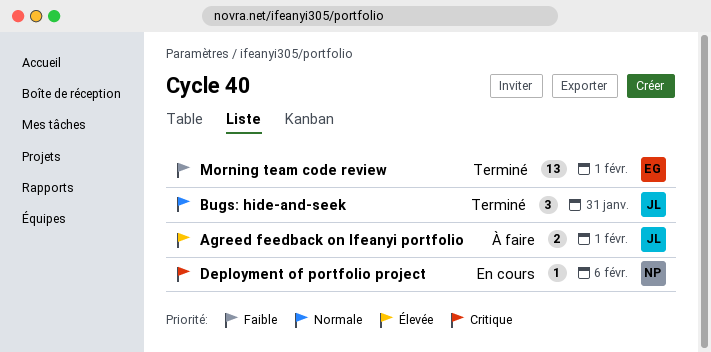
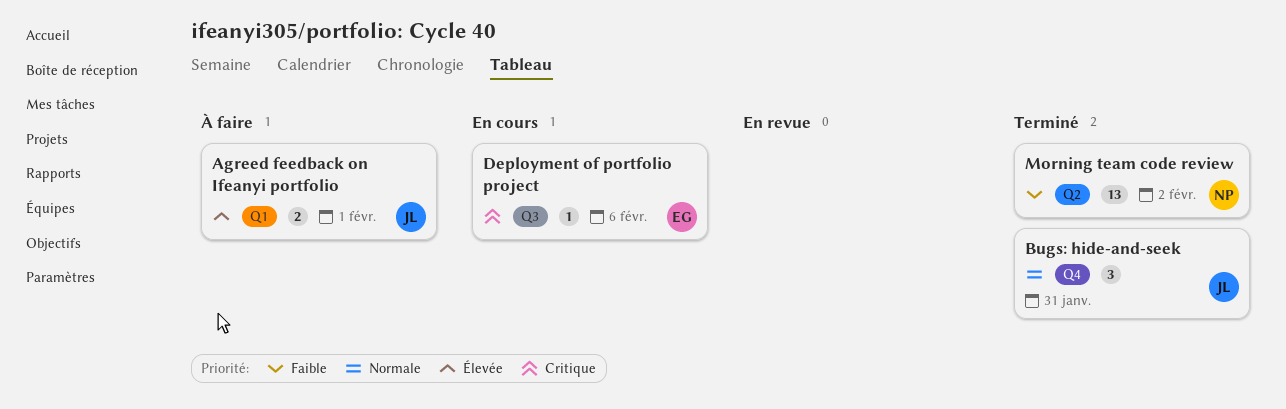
Deployment of portfolio project, owner: NP -> EG
Morning team code review, owner: EG -> NP
Morning team code review, due: Feb 1 -> Feb 2

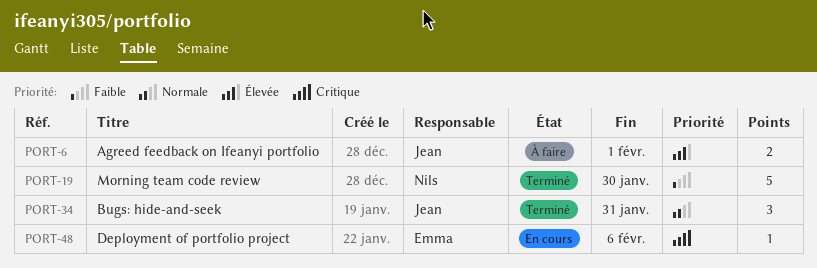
Morning team code review, estimate: 13 -> 5
Morning team code review, due: Feb 2 -> Jan 30

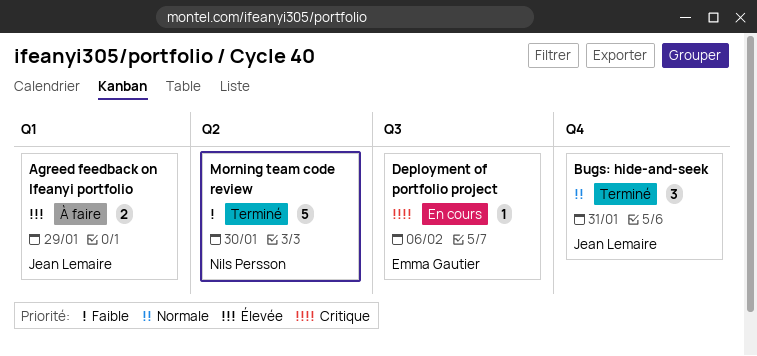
Agreed feedback on Ifeanyi portfolio, due: Feb 1 -> Jan 29

